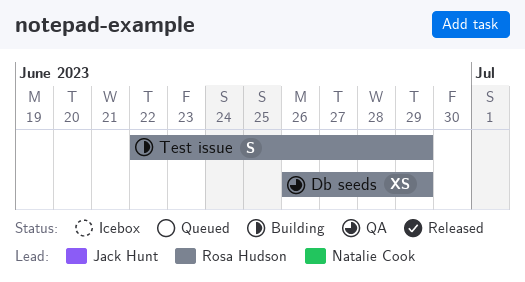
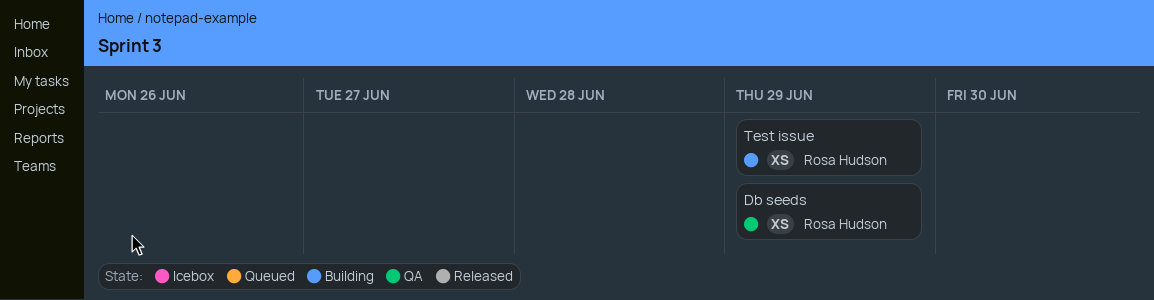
Test issue, estimate: S -> XS

